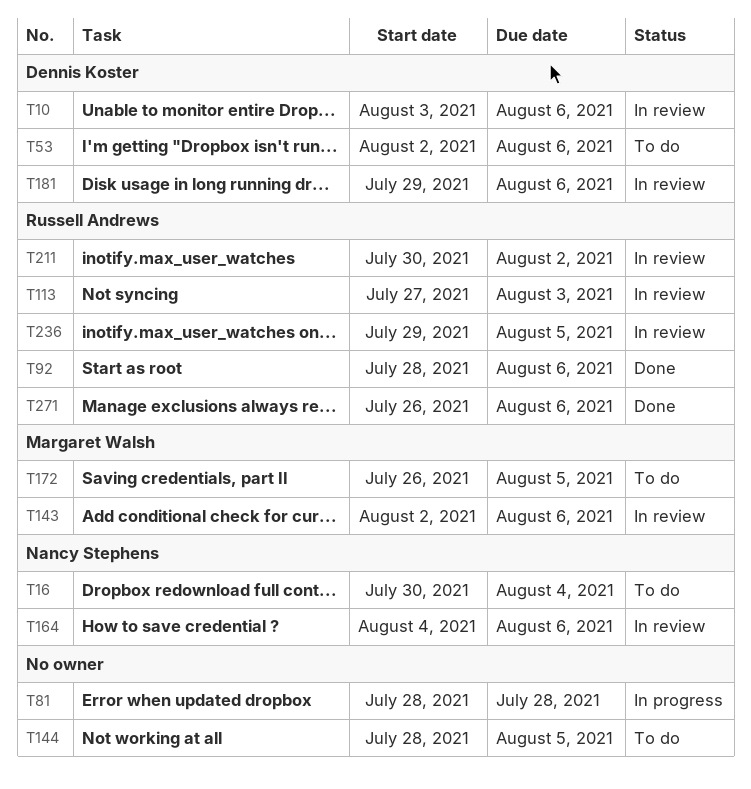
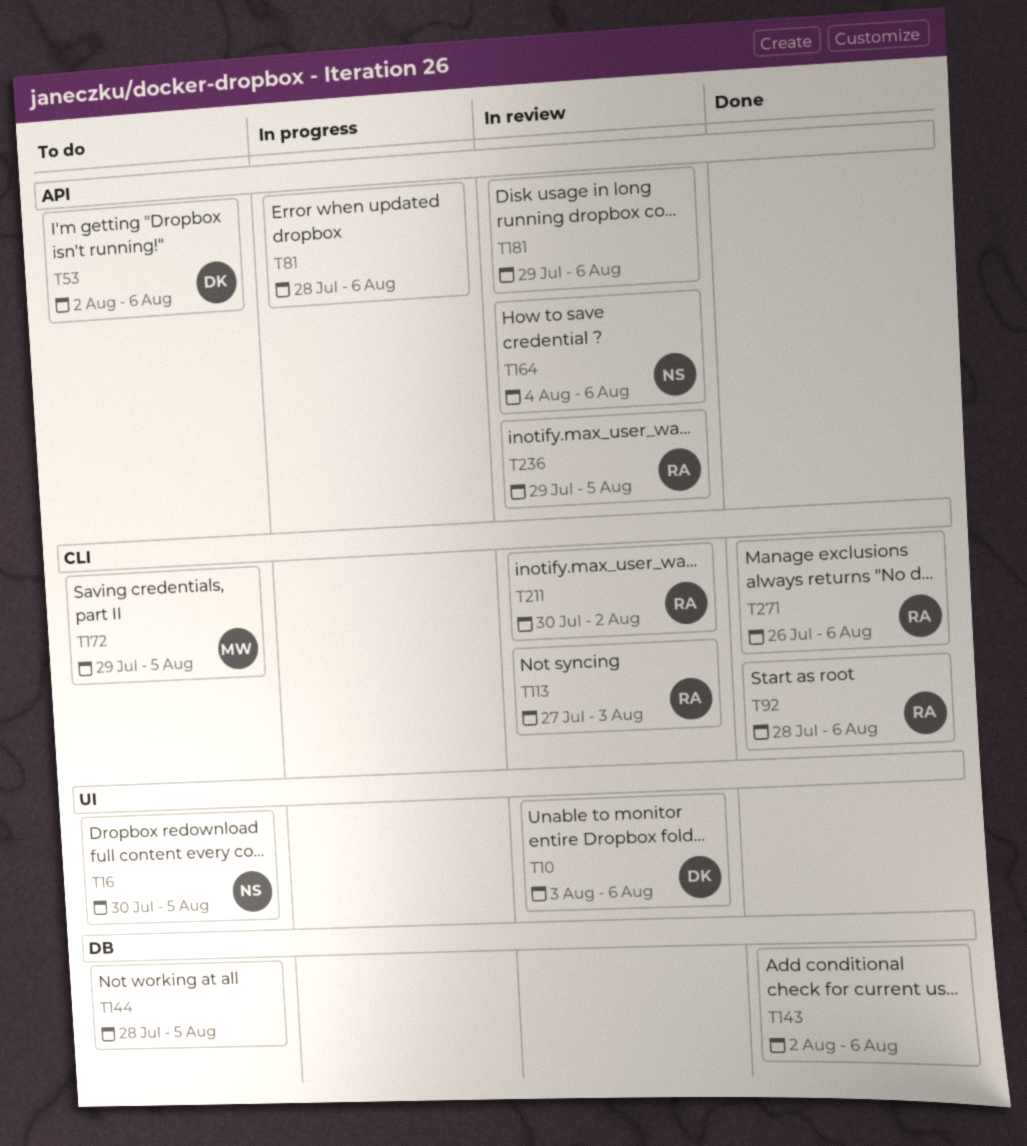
T16, due: Aug 4 -> Aug 5
T81, due: Jul 28 -> Aug 6
T143, status: In review -> Done
T143, owner: Margaret Walsh -> none
T172, start: Jul 26 -> Jul 29
T181, owner: Dennis Koster -> none

